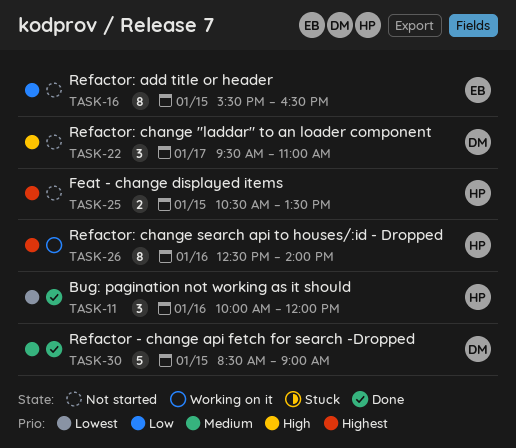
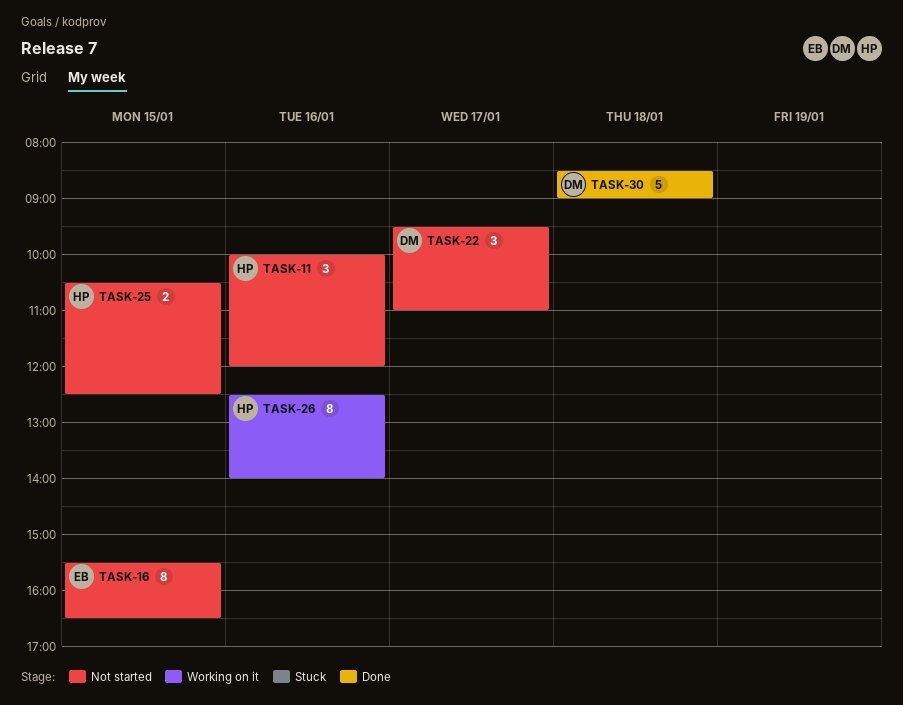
TASK-11, status: Done -> Not started
TASK-25, ends: 13:30 -> 12:30
TASK-30, day: Jan 15 -> Jan 18

